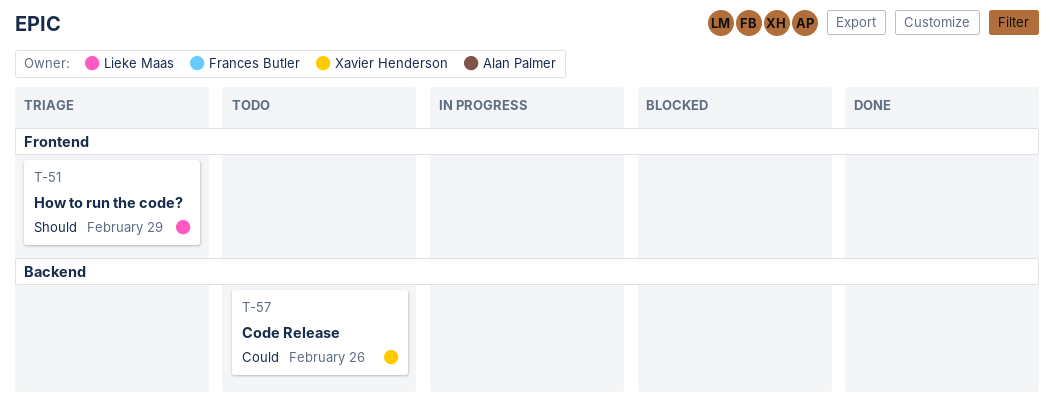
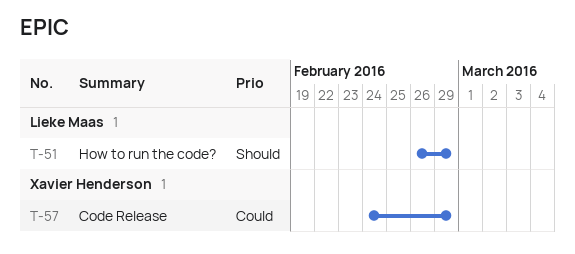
T-57, due: Feb 26 -> Feb 29

